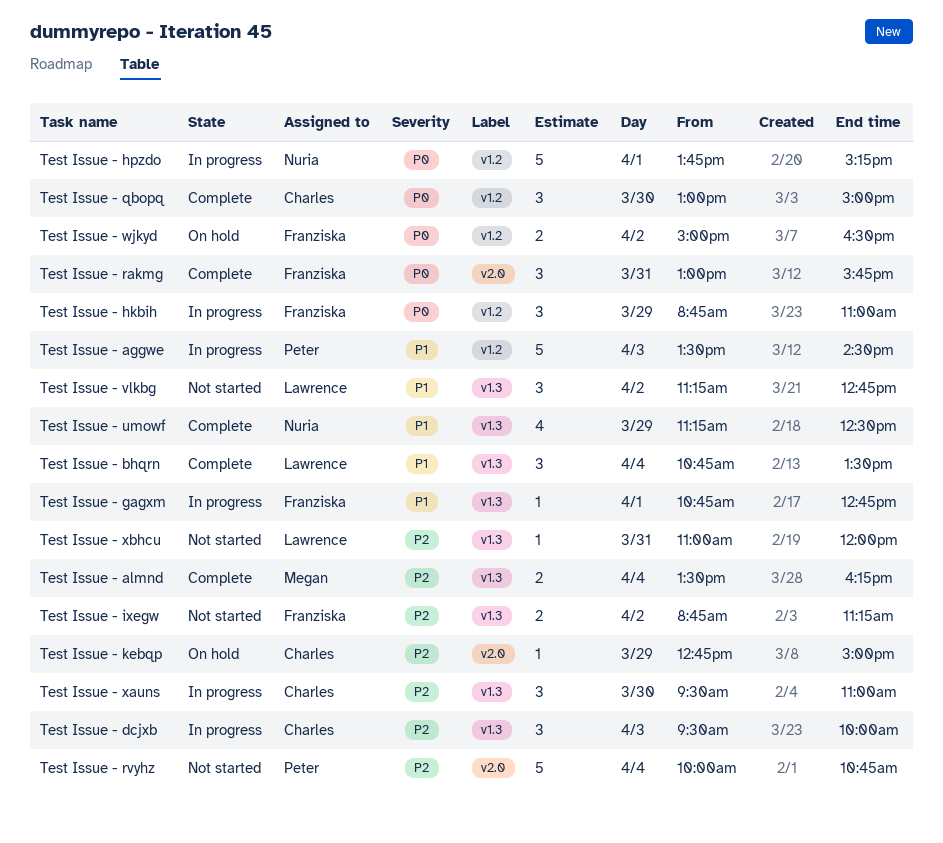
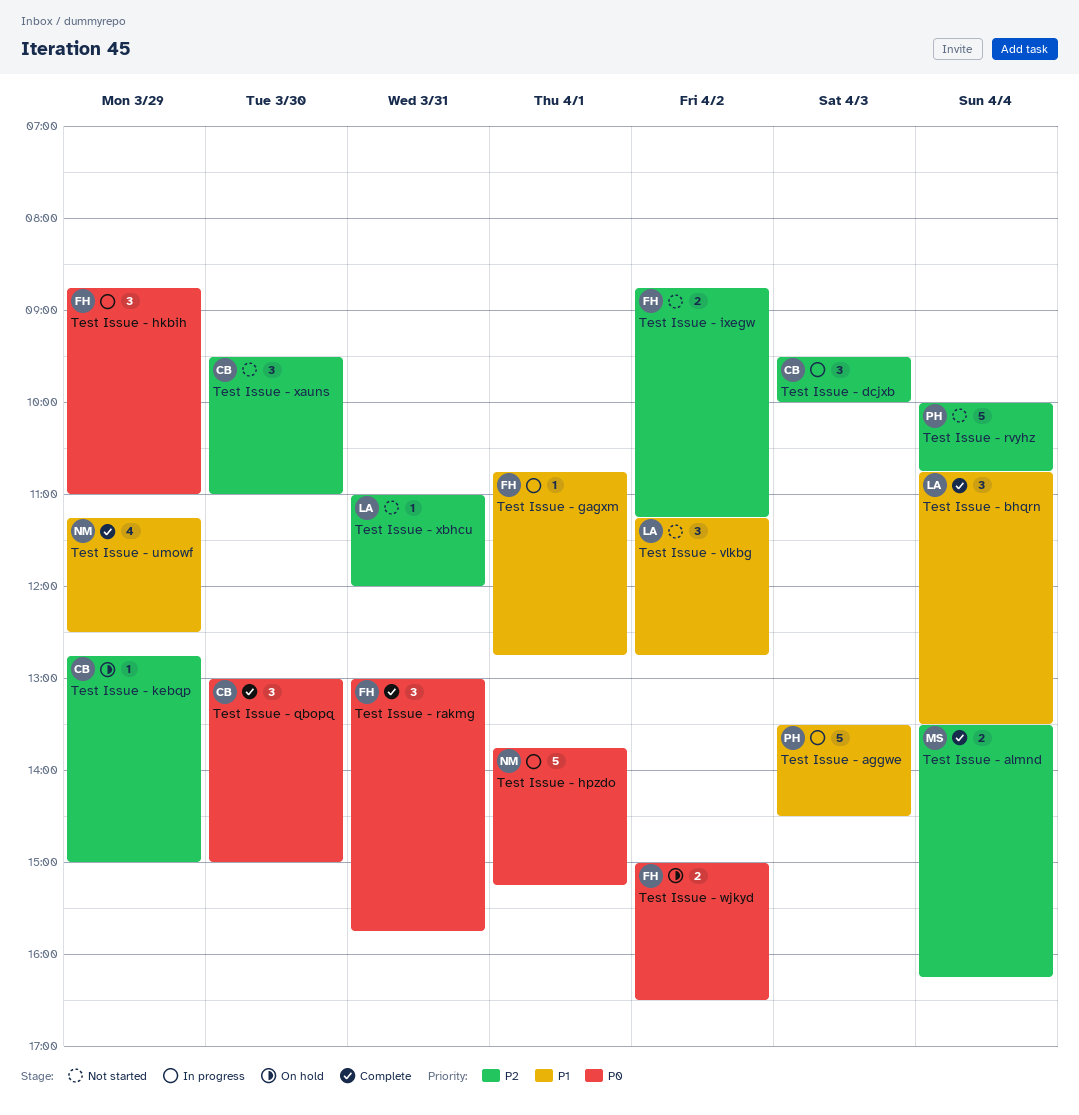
Test Issue - xauns, status: In progress -> Not started

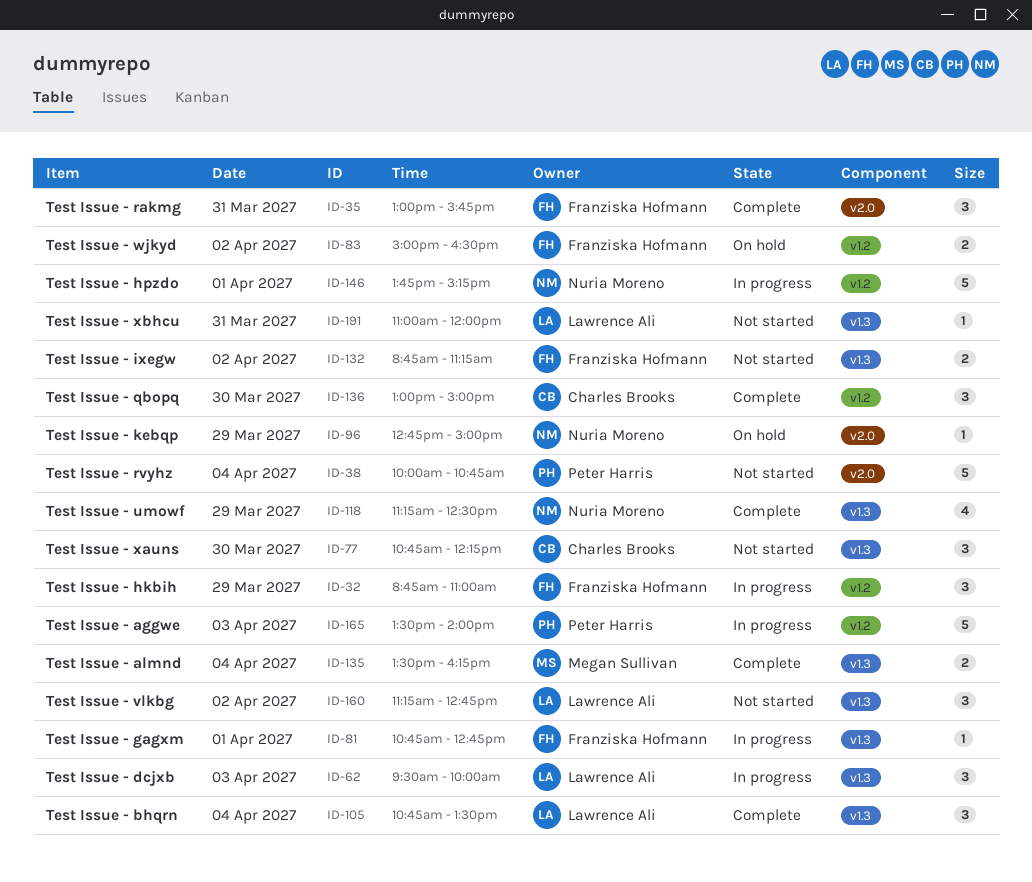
Test Issue - aggwe, ends: 14:30 -> 14:00
Test Issue - dcjxb, owner: Charles Brooks -> Lawrence Ali
Test Issue - kebqp, owner: Charles Brooks -> Nuria Moreno
Test Issue - xauns, begins: 09:30 -> 10:45
Test Issue - xauns, ends: 11:00 -> 12:15

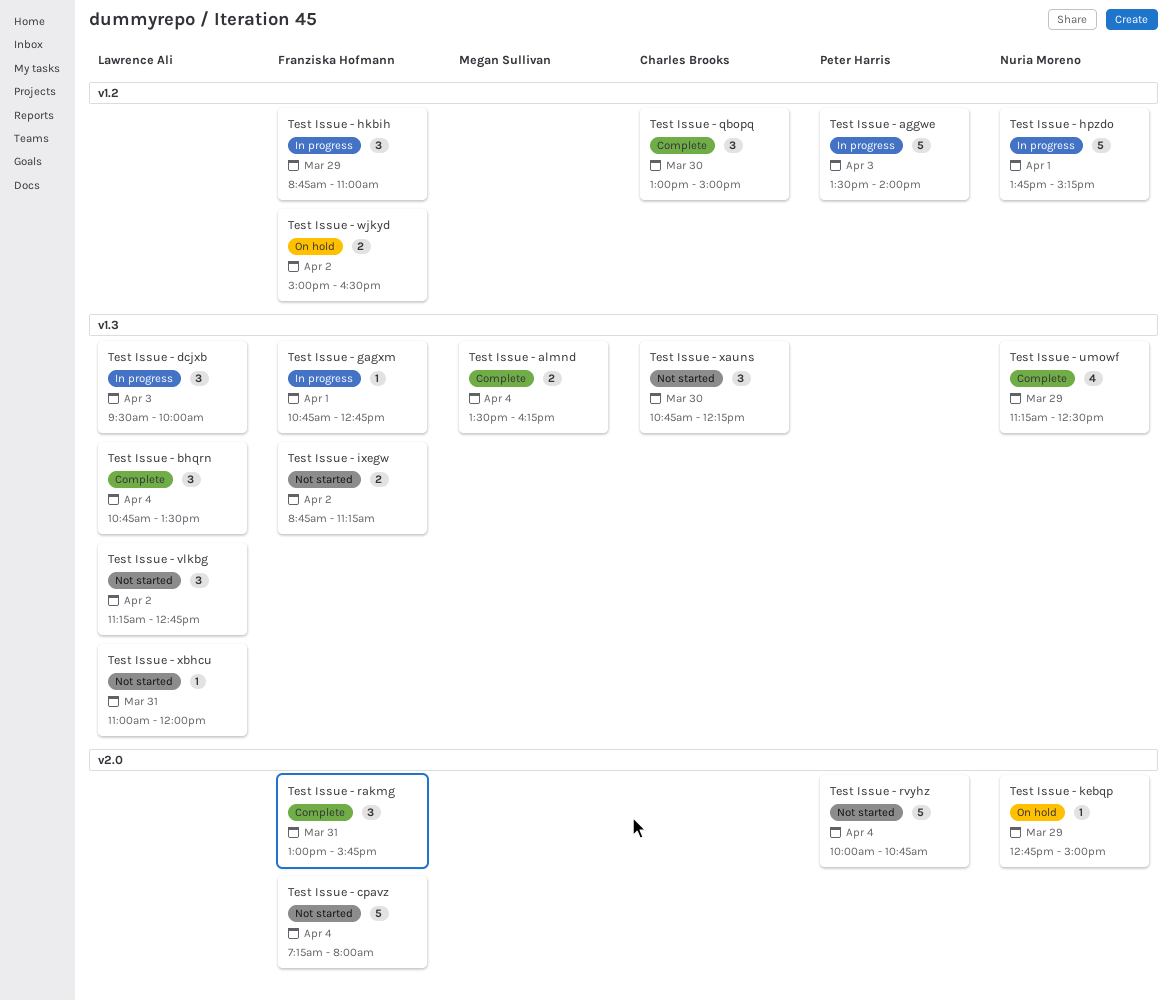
Test Issue - cpavz: none -> present

